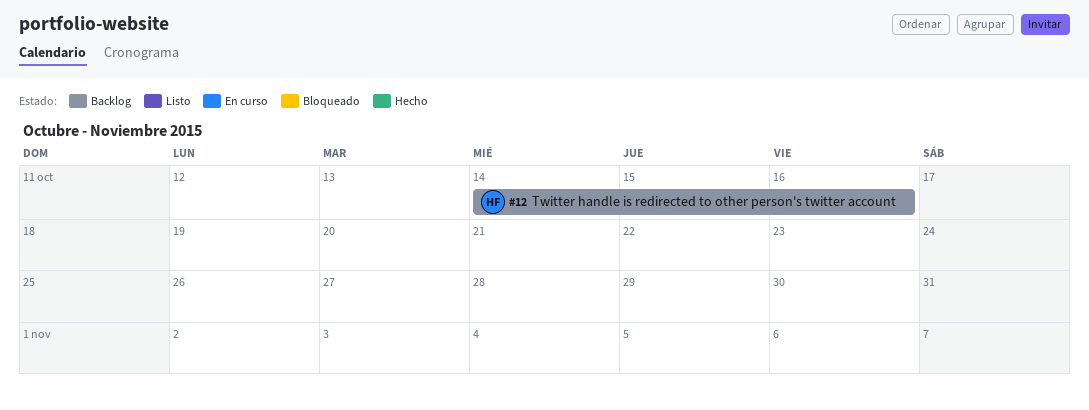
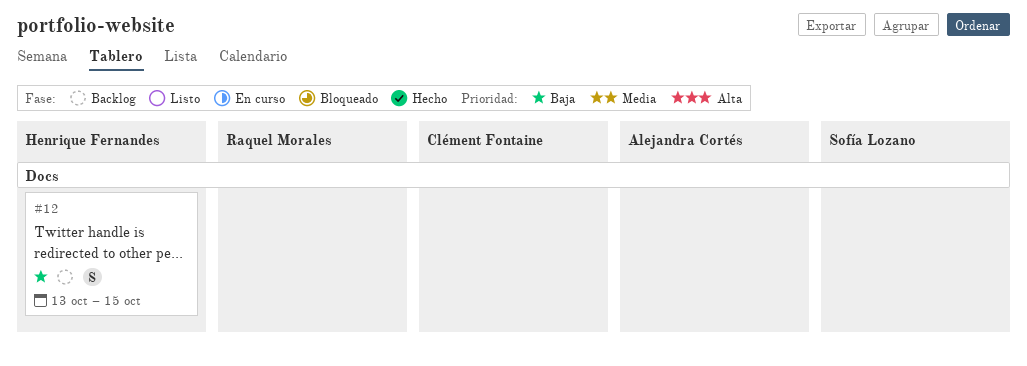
#12, start: Oct 14 -> Oct 13
#12, due: Oct 16 -> Oct 15

